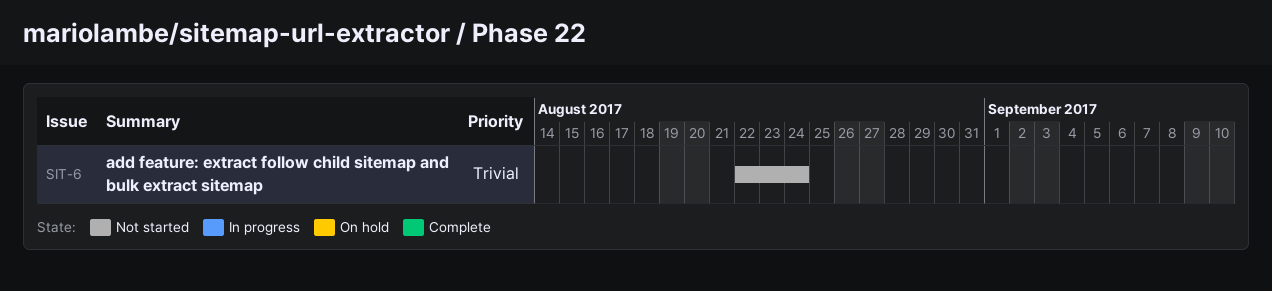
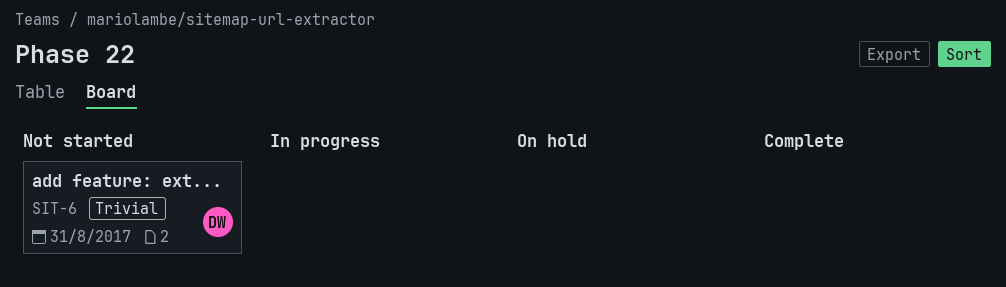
SIT-6, due: Aug 24 -> Aug 31

